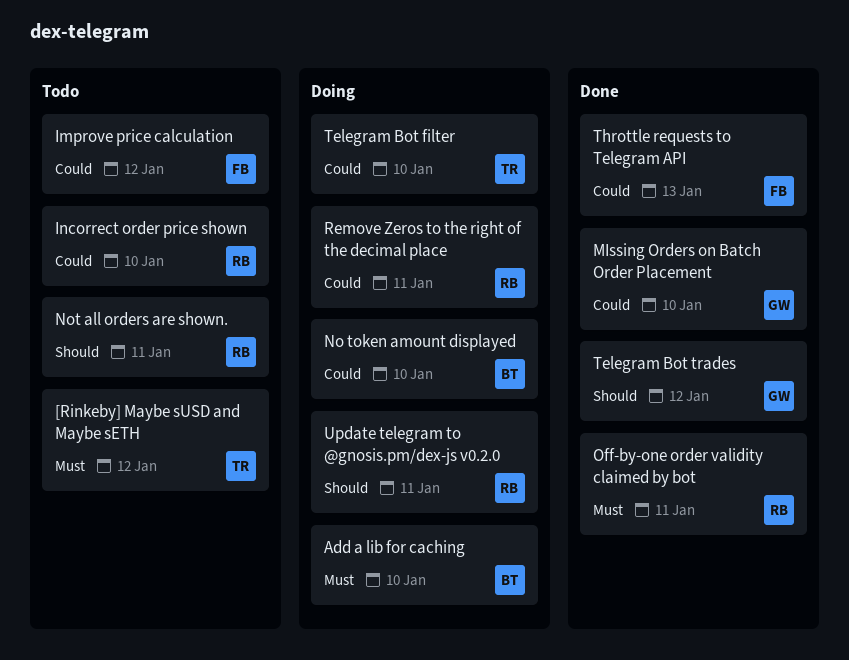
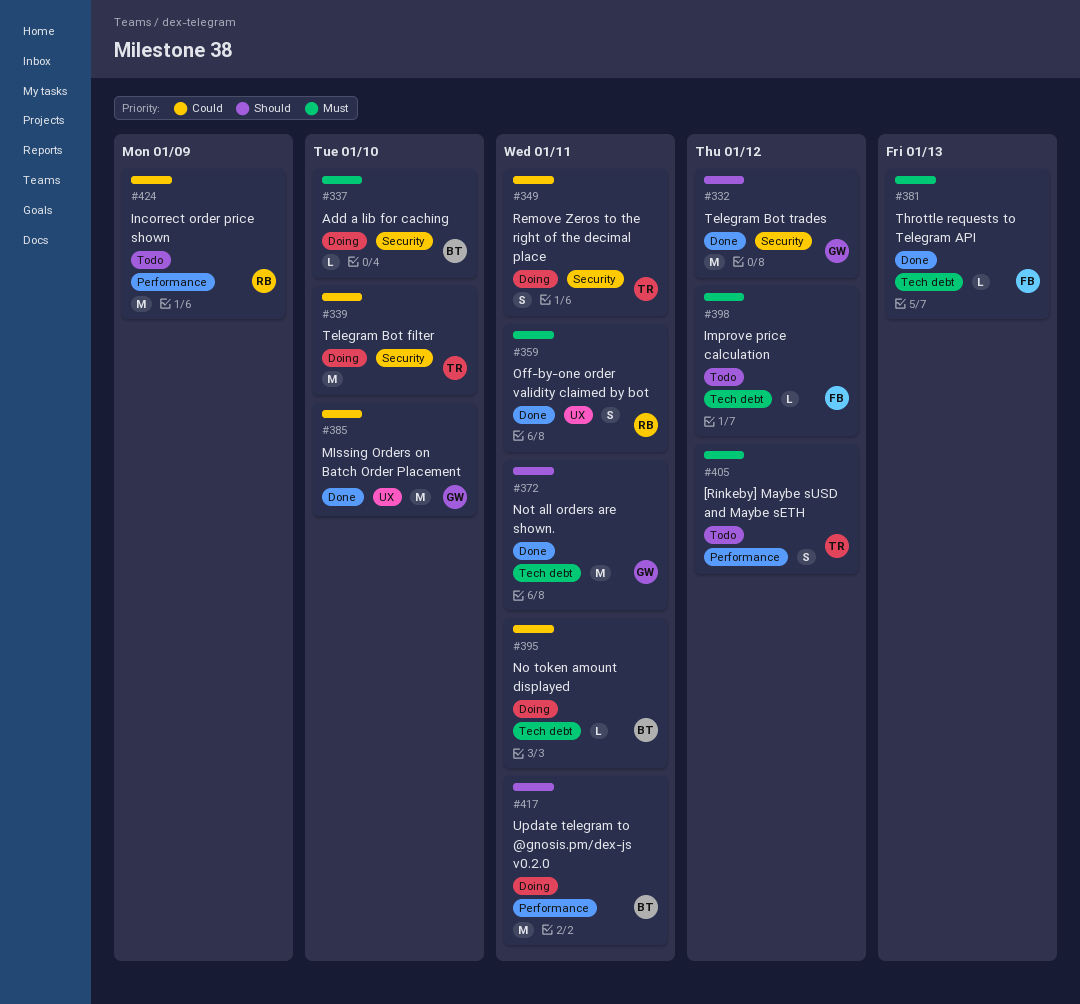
Improve price calculation, priority: Could -> Must
Incorrect order price shown, due: Jan 10 -> Jan 9
No token amount displayed, due: Jan 10 -> Jan 11
Not all orders are shown., status: Todo -> Done
Not all orders are shown., owner: RB -> GW
Remove Zeros to the right of the decimal place, owner: RB -> TR
Throttle requests to Telegram API, priority: Could -> Must
Update telegram to @gnosis.pm/dex-js v0.2.0, owner: RB -> BT

